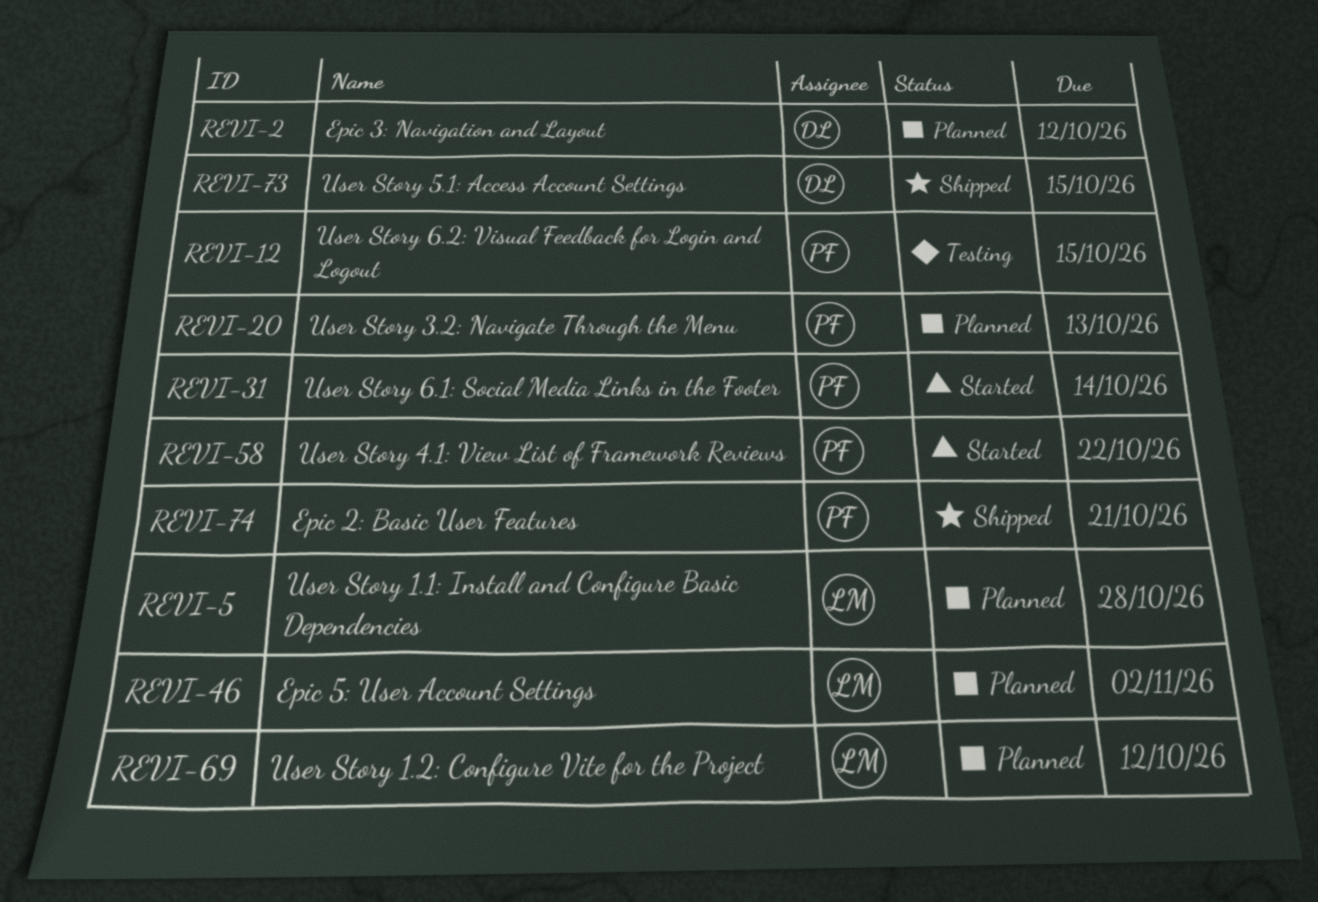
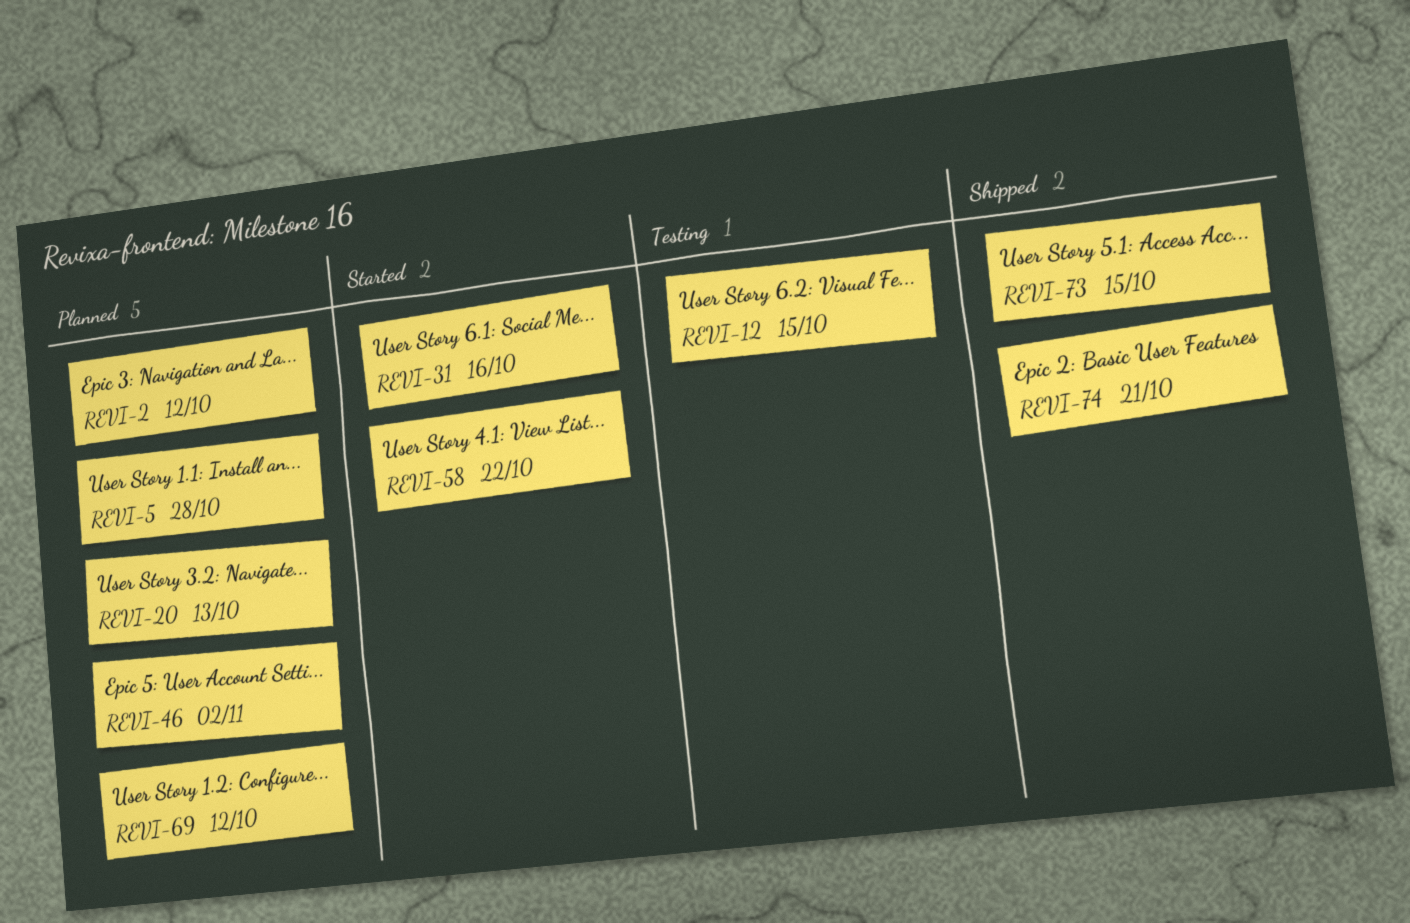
REVI-31, due: Oct 14 -> Oct 16

